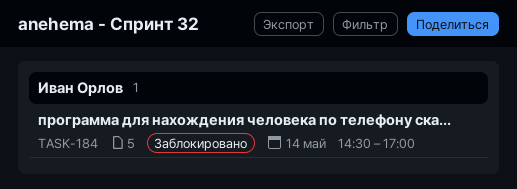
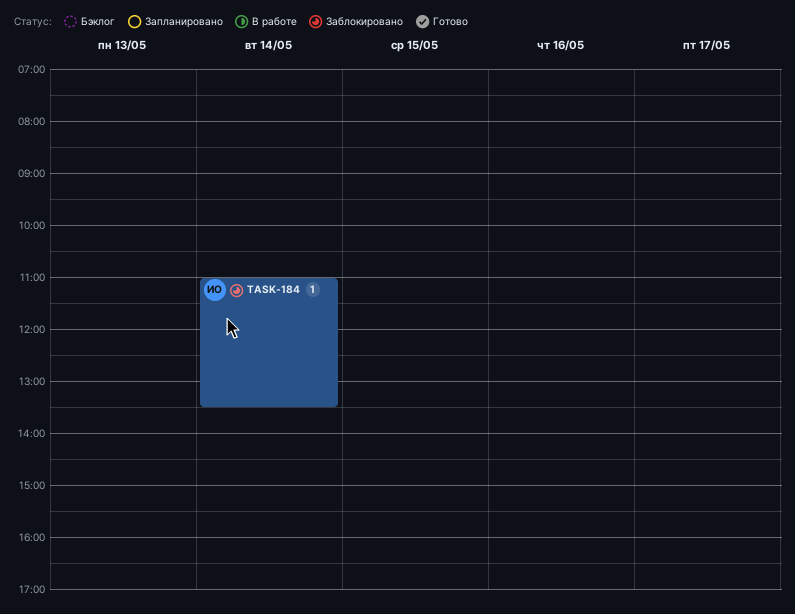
TASK-184, begins: 14:30 -> 11:00
TASK-184, ends: 17:00 -> 13:30

